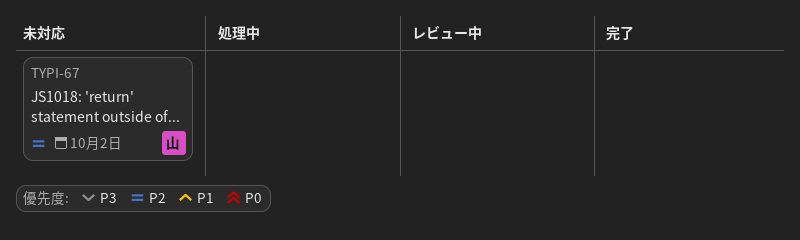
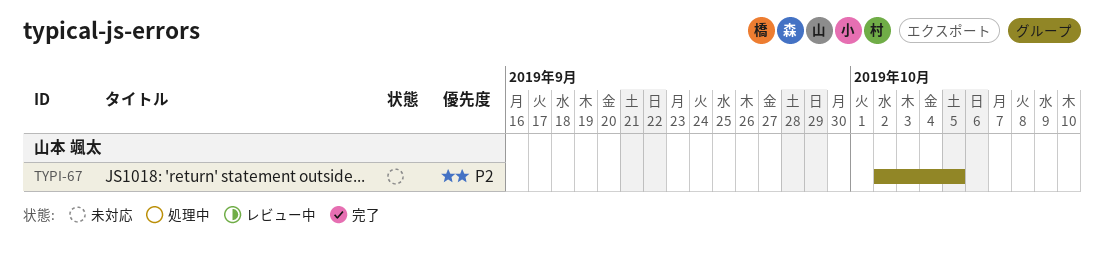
TYPI-67, due: Oct 2 -> Oct 5

